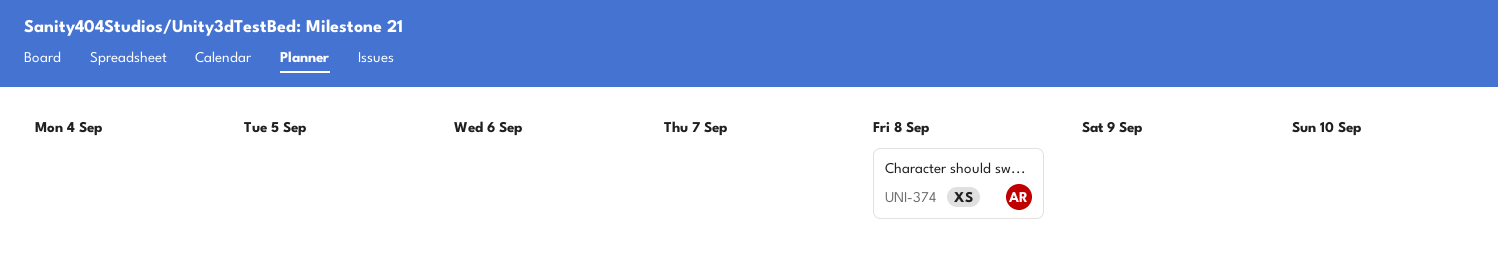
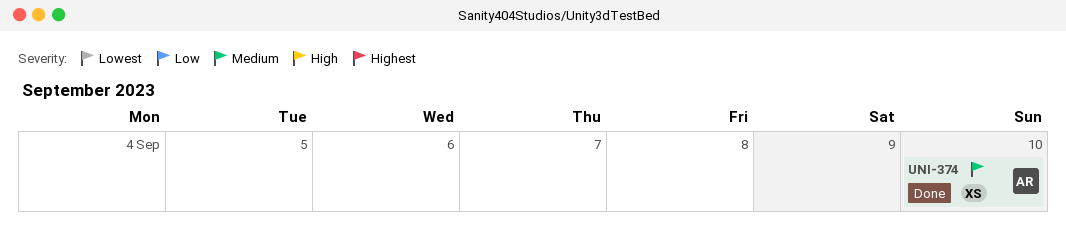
UNI-374, due: Sep 8 -> Sep 10

